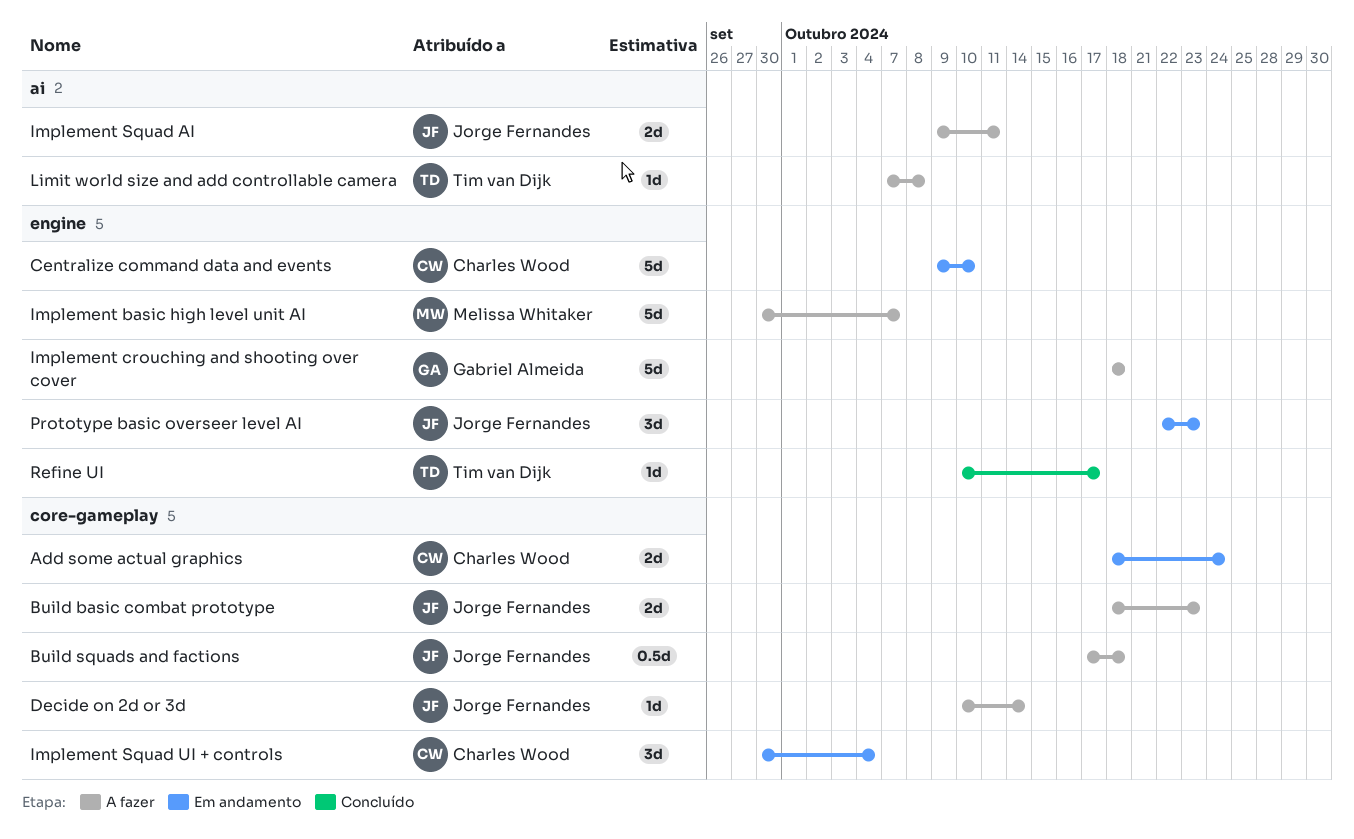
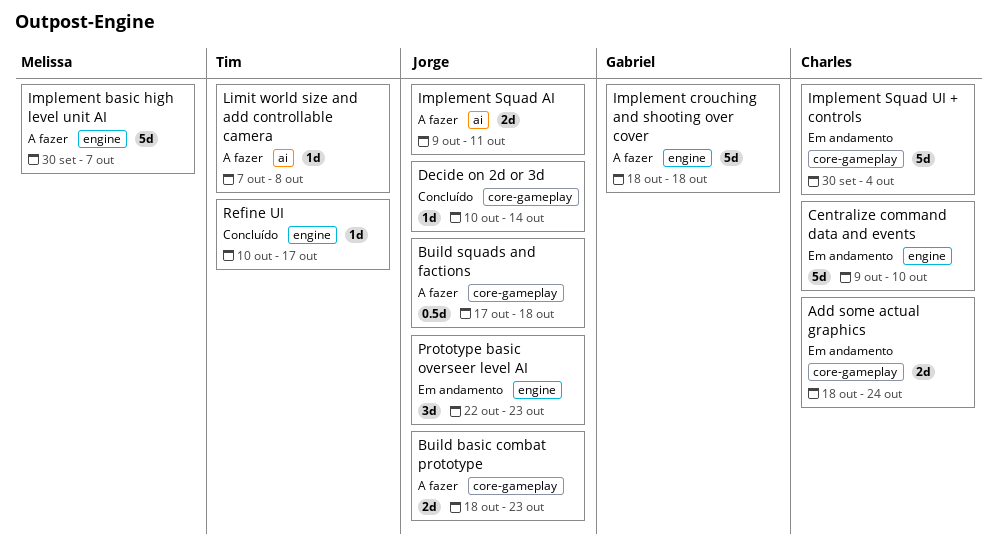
Decide on 2d or 3d, status: A fazer -> Concluído
Implement Squad UI + controls, estimate: 3d -> 5d

